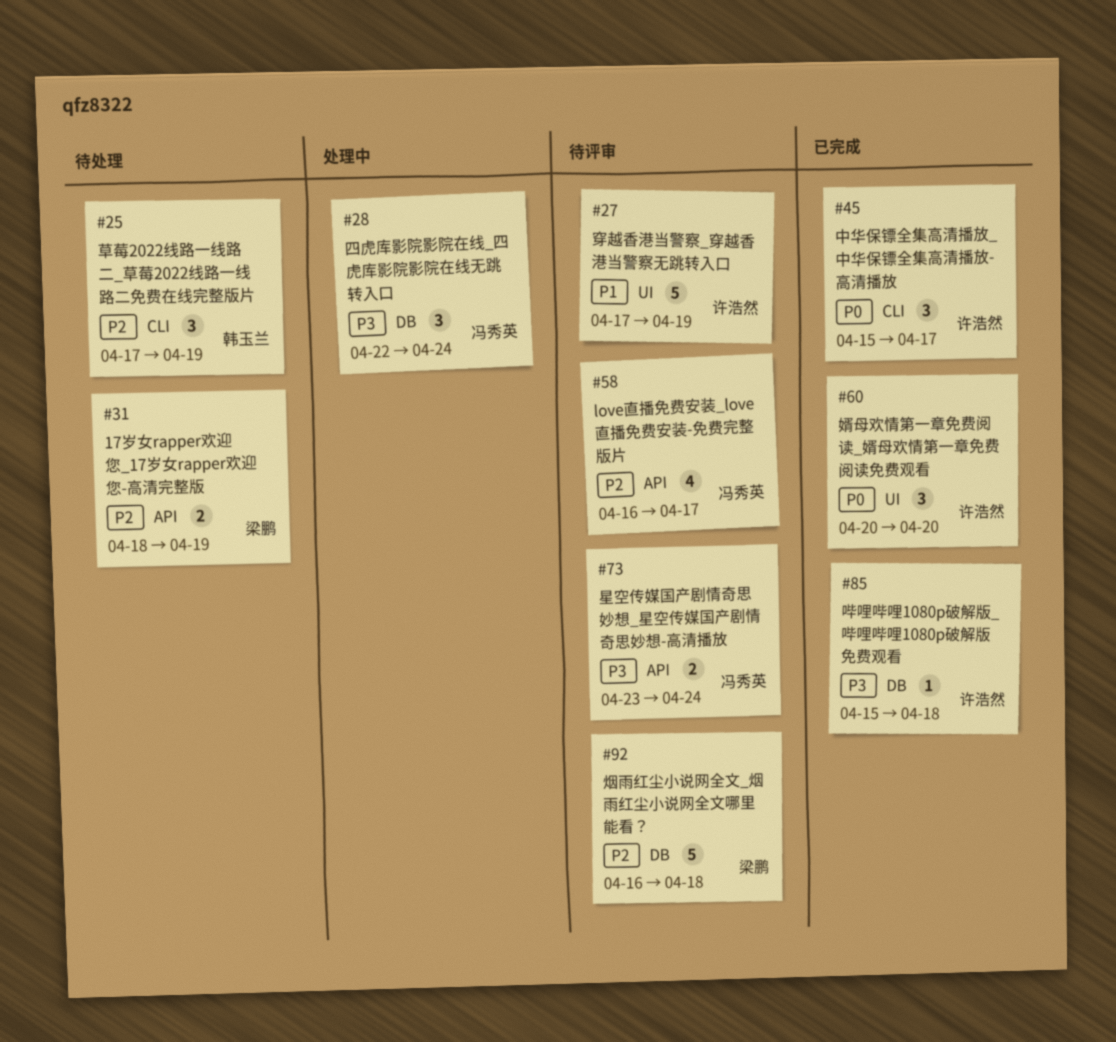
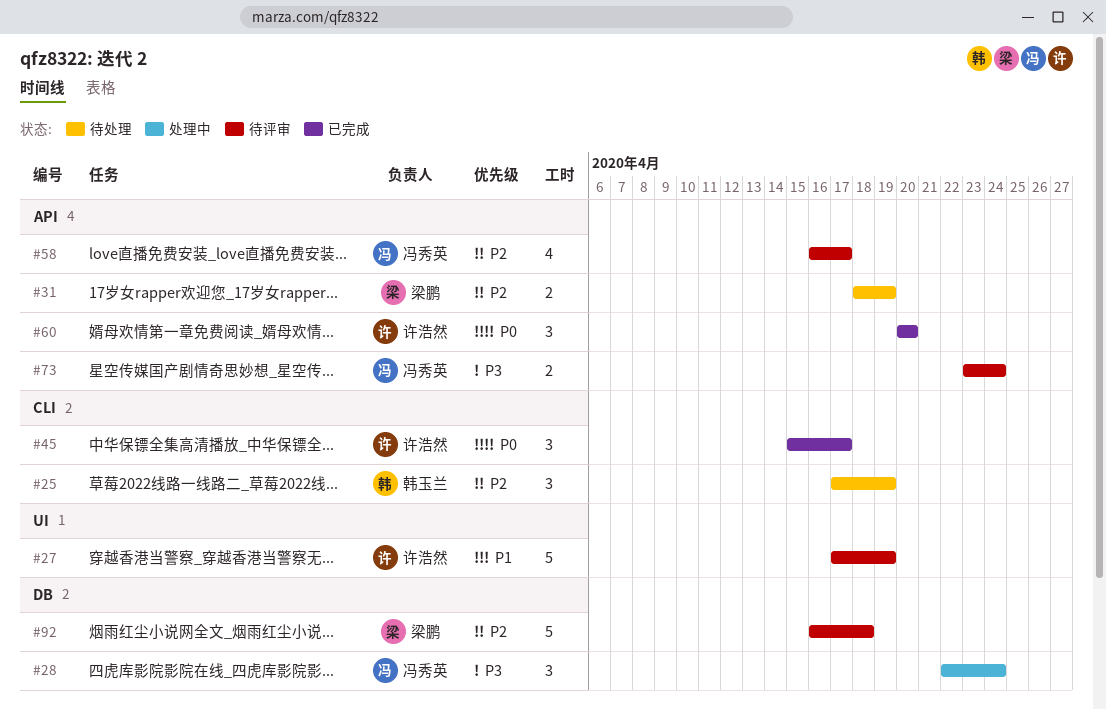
#60, label: UI -> API
#85: present -> none

